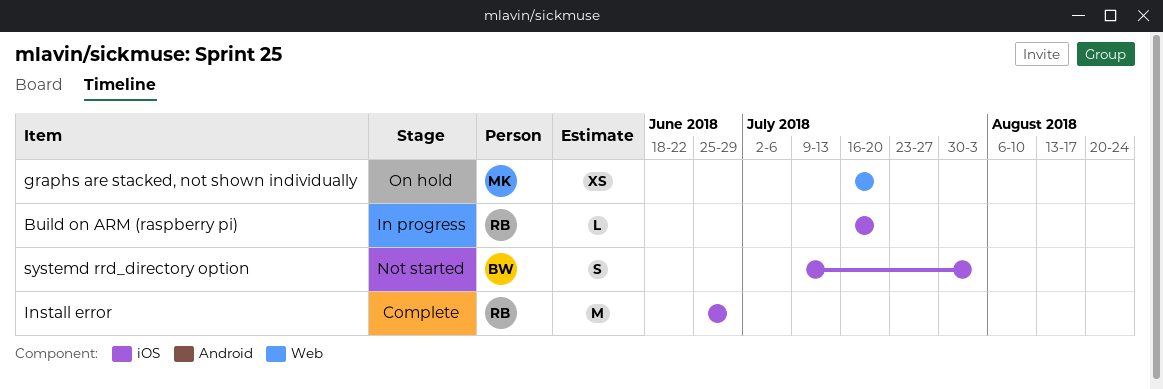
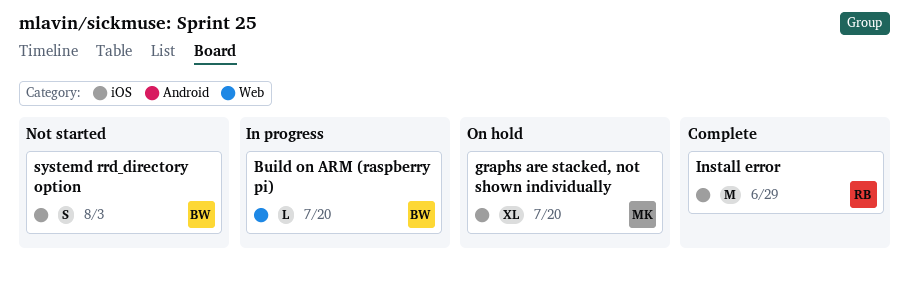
Build on ARM (raspberry pi), owner: RB -> BW
Build on ARM (raspberry pi), label: iOS -> Web
graphs are stacked, not shown individually, label: Web -> iOS
graphs are stacked, not shown individually, estimate: XS -> XL

